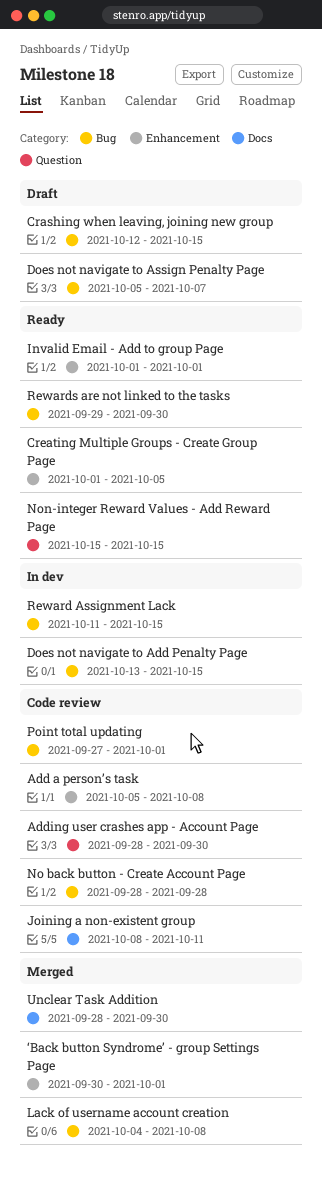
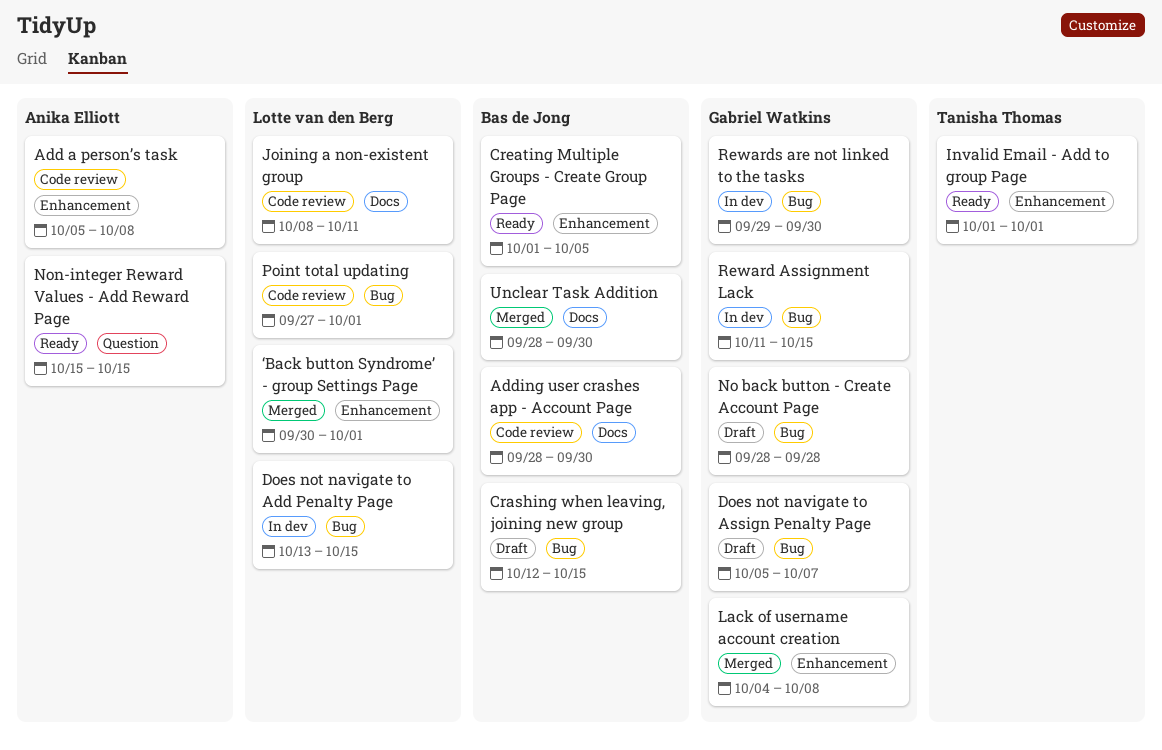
Adding user crashes app - Account Page, label: Question -> Docs
Lack of username account creation, label: Bug -> Enhancement
No back button - Create Account Page, status: Code review -> Draft
Rewards are not linked to the tasks, status: Ready -> In dev

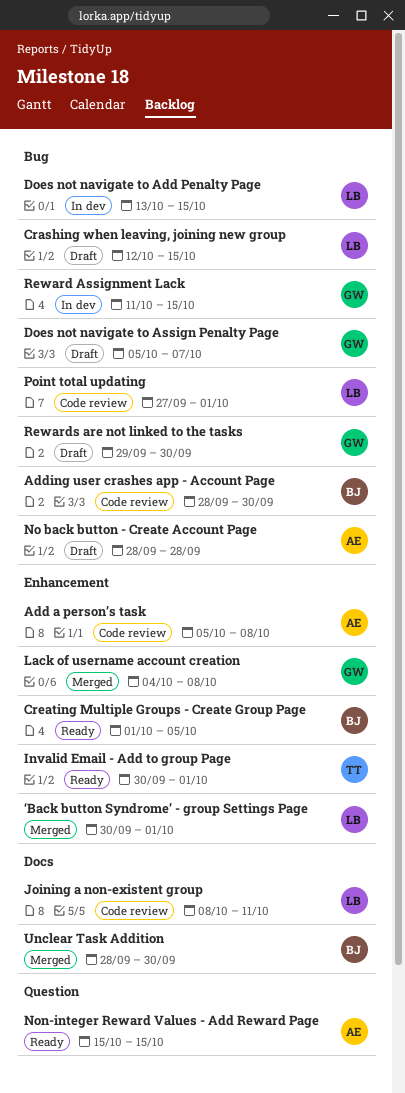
Adding user crashes app - Account Page, label: Docs -> Bug
Crashing when leaving, joining new group, owner: Bas de Jong -> Lotte van den Berg
Invalid Email - Add to group Page, start: Oct 1 -> Sep 30
No back button - Create Account Page, owner: Gabriel Watkins -> Anika Elliott
Rewards are not linked to the tasks, status: In dev -> Draft

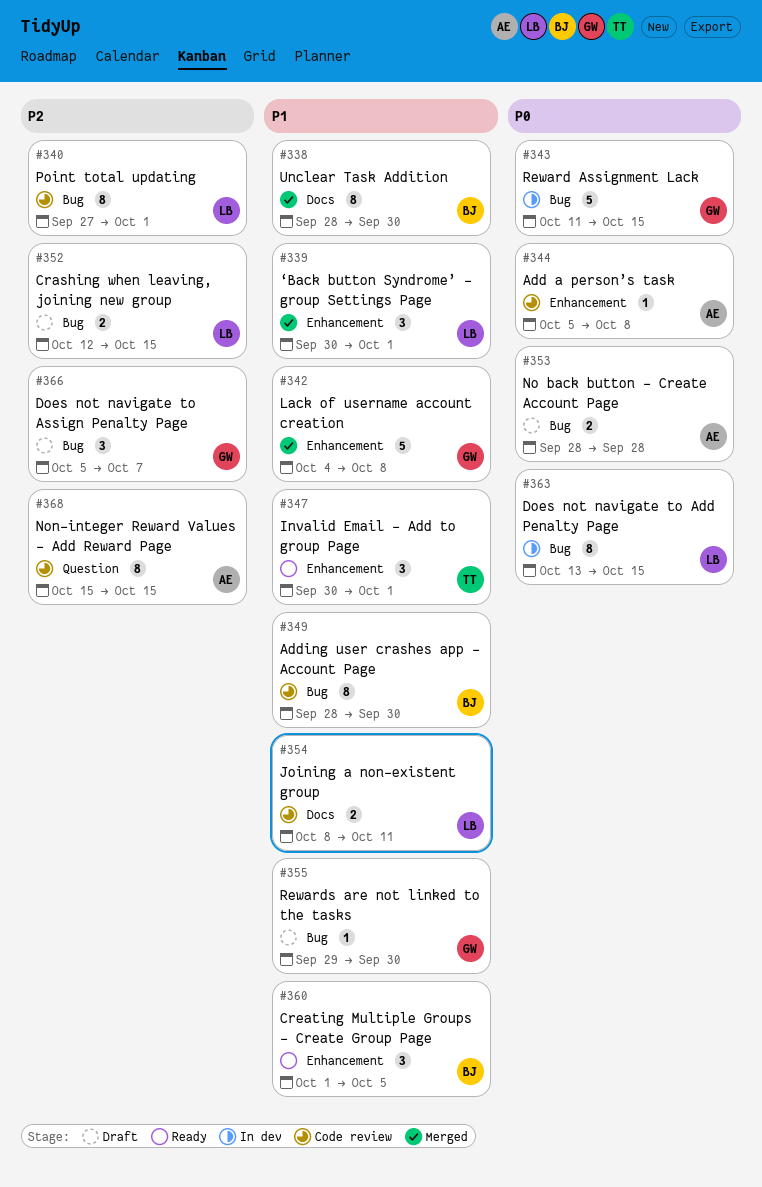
Non-integer Reward Values - Add Reward Page, status: Ready -> Code review

